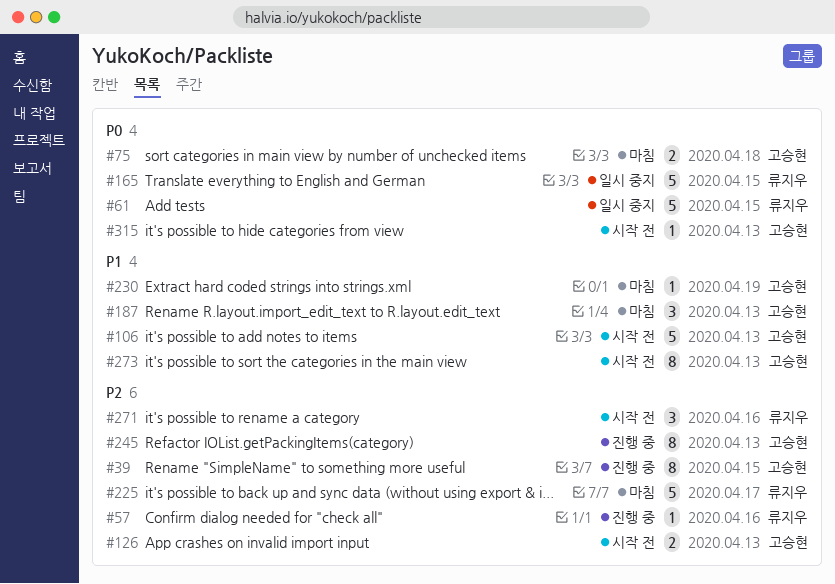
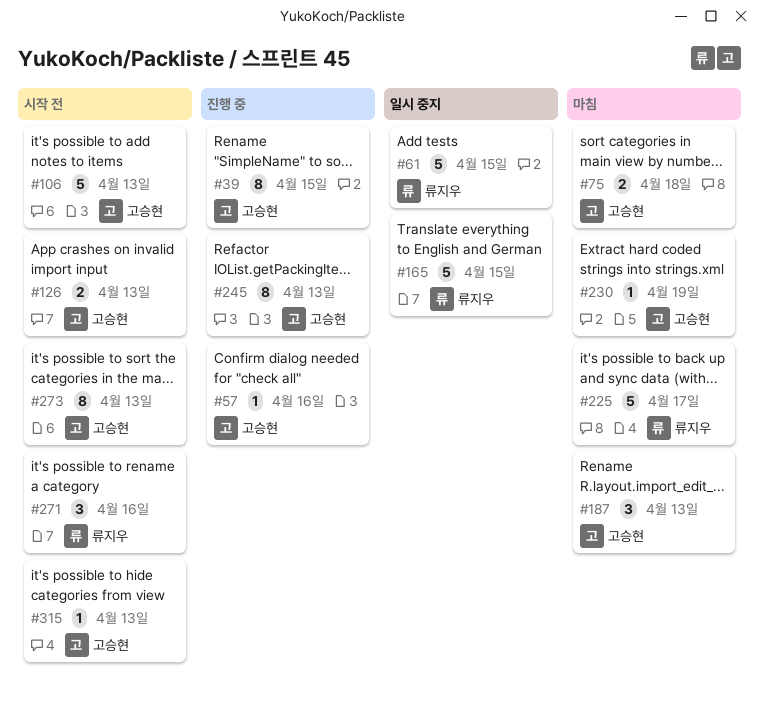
#57, owner: 류지우 -> 고승현

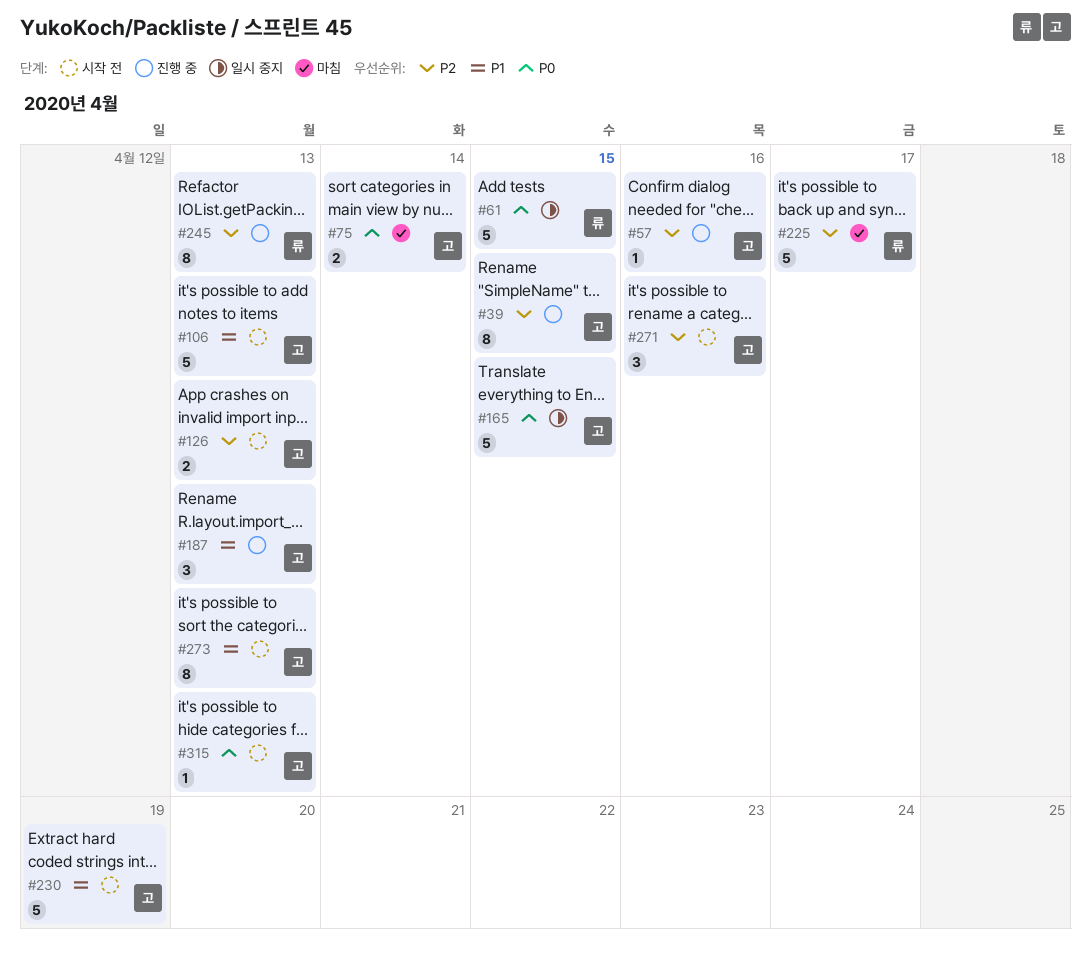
#75, due: Apr 18 -> Apr 14
#165, owner: 류지우 -> 고승현
#187, status: 마침 -> 진행 중
#230, status: 마침 -> 시작 전
#230, estimate: 1 -> 5
#245, owner: 고승현 -> 류지우
#271, owner: 류지우 -> 고승현

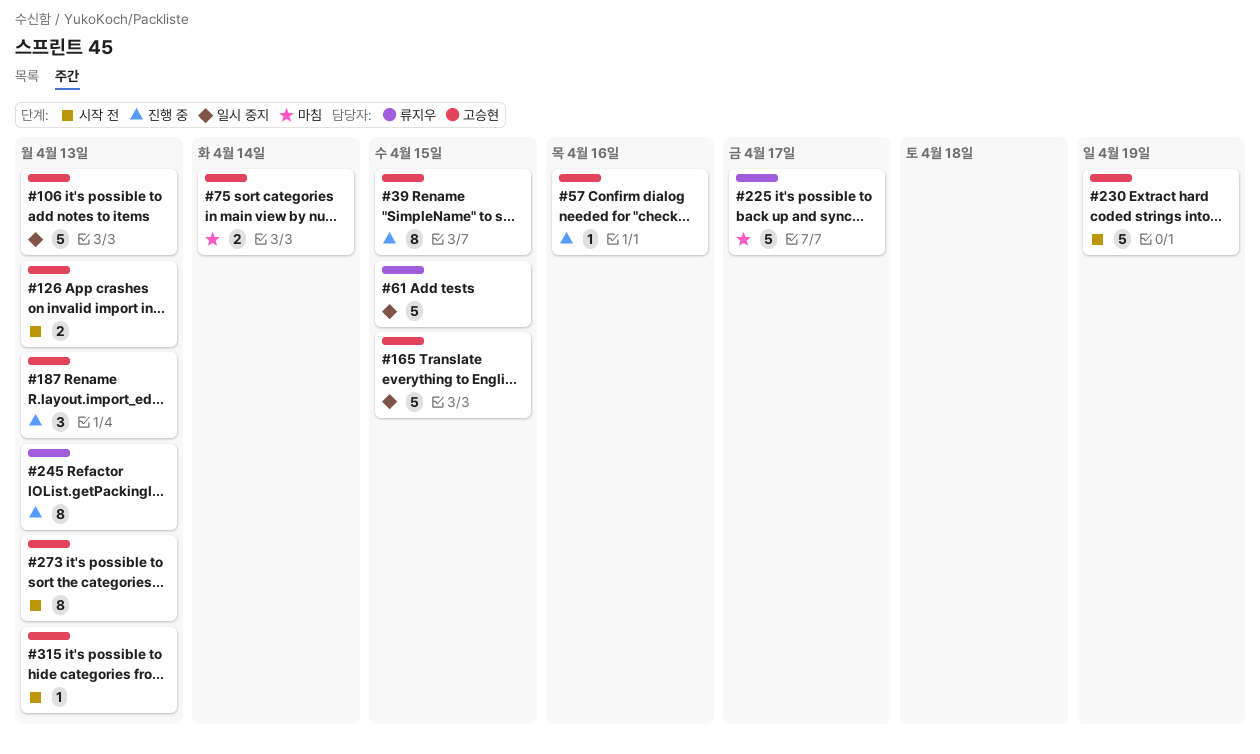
#106, status: 시작 전 -> 일시 중지
#271: present -> none

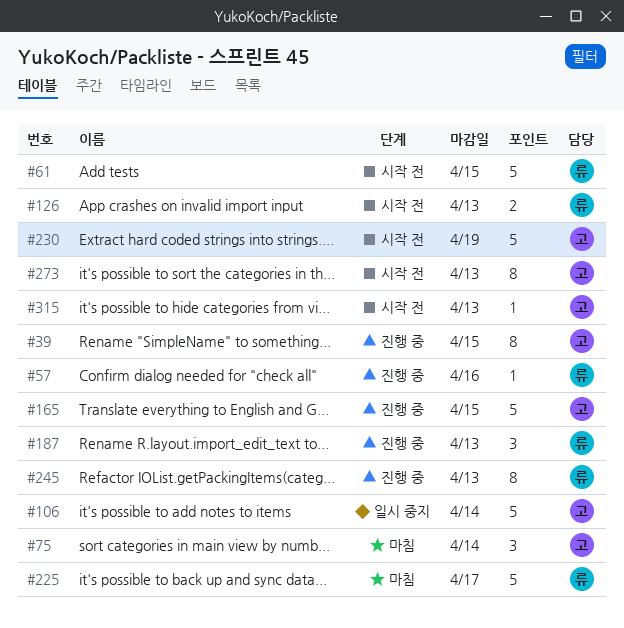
#57, owner: 고승현 -> 류지우
#61, status: 일시 중지 -> 시작 전
#75, estimate: 2 -> 3
#106, due: Apr 13 -> Apr 14
#126, owner: 고승현 -> 류지우
#165, status: 일시 중지 -> 진행 중
#187, owner: 고승현 -> 류지우

